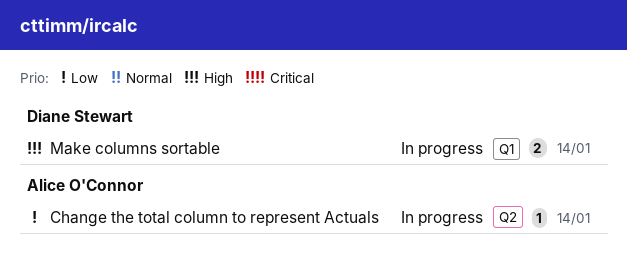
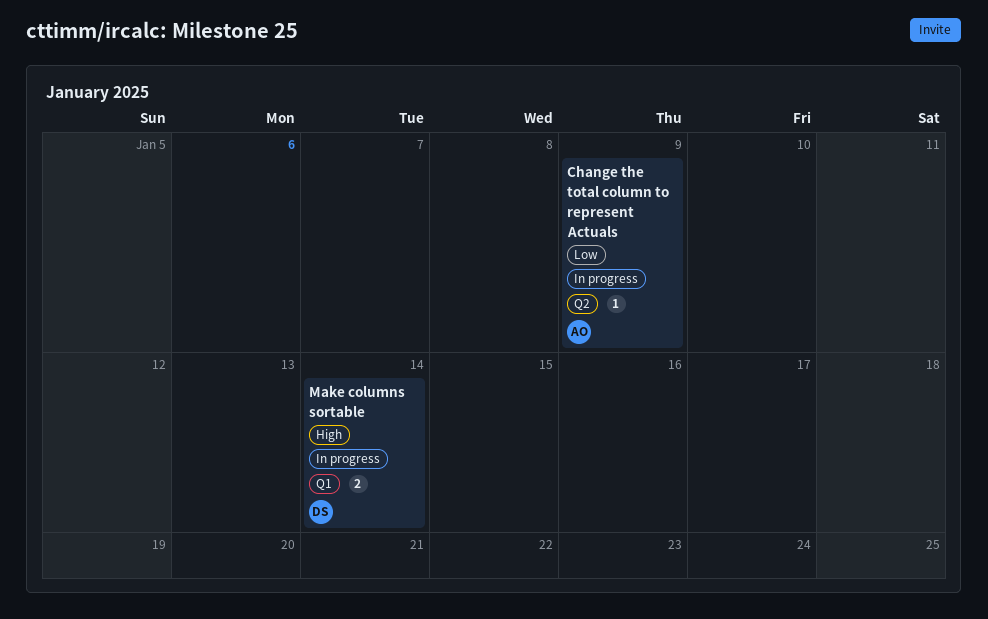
Change the total column to represent Actuals, due: Jan 14 -> Jan 9

